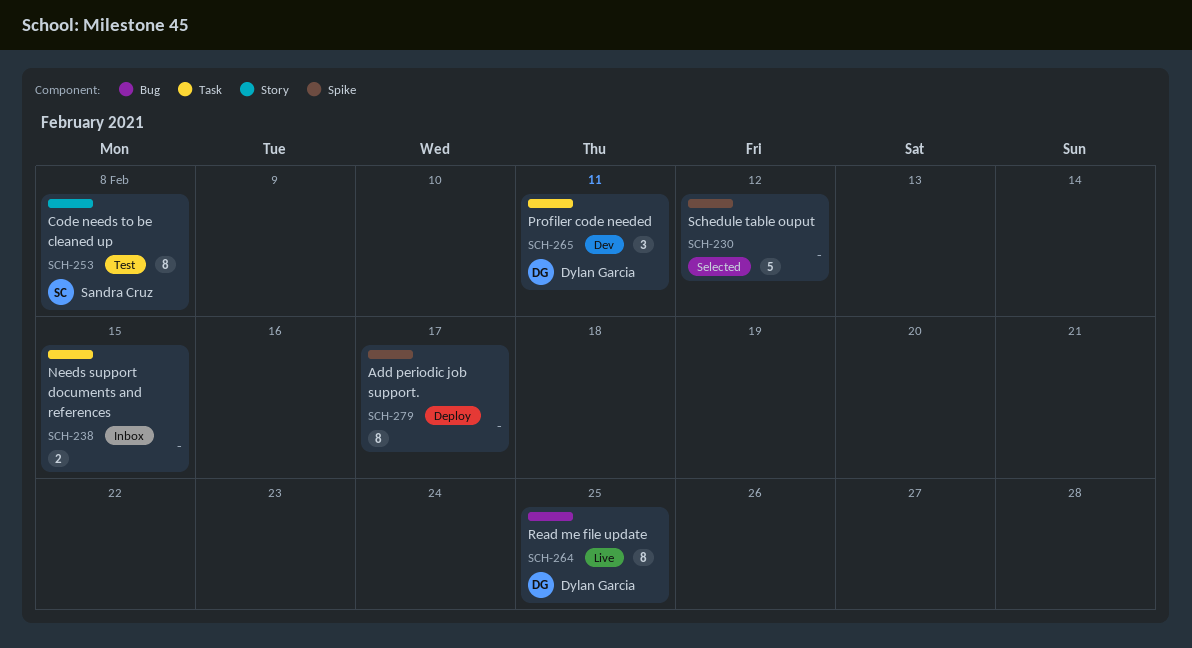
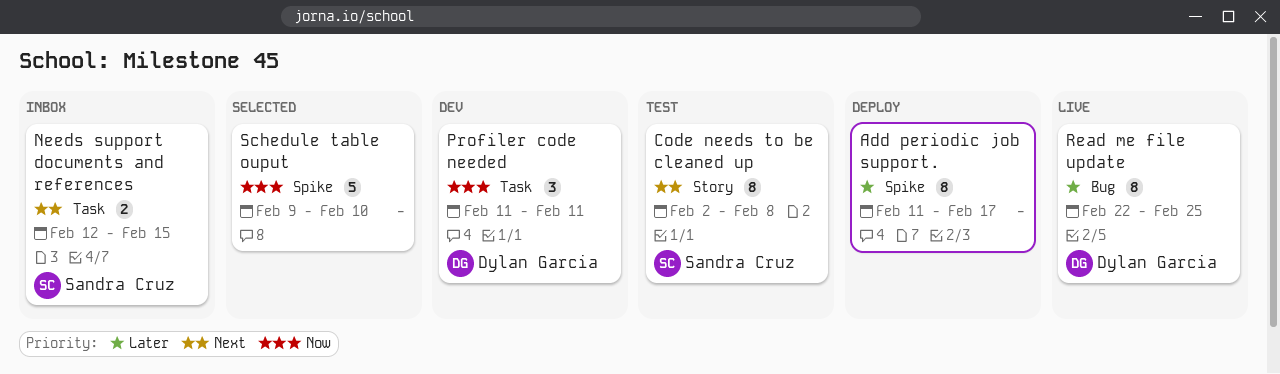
Needs support documents and references, owner: none -> Sandra Cruz
Schedule table ouput, due: Feb 12 -> Feb 10

